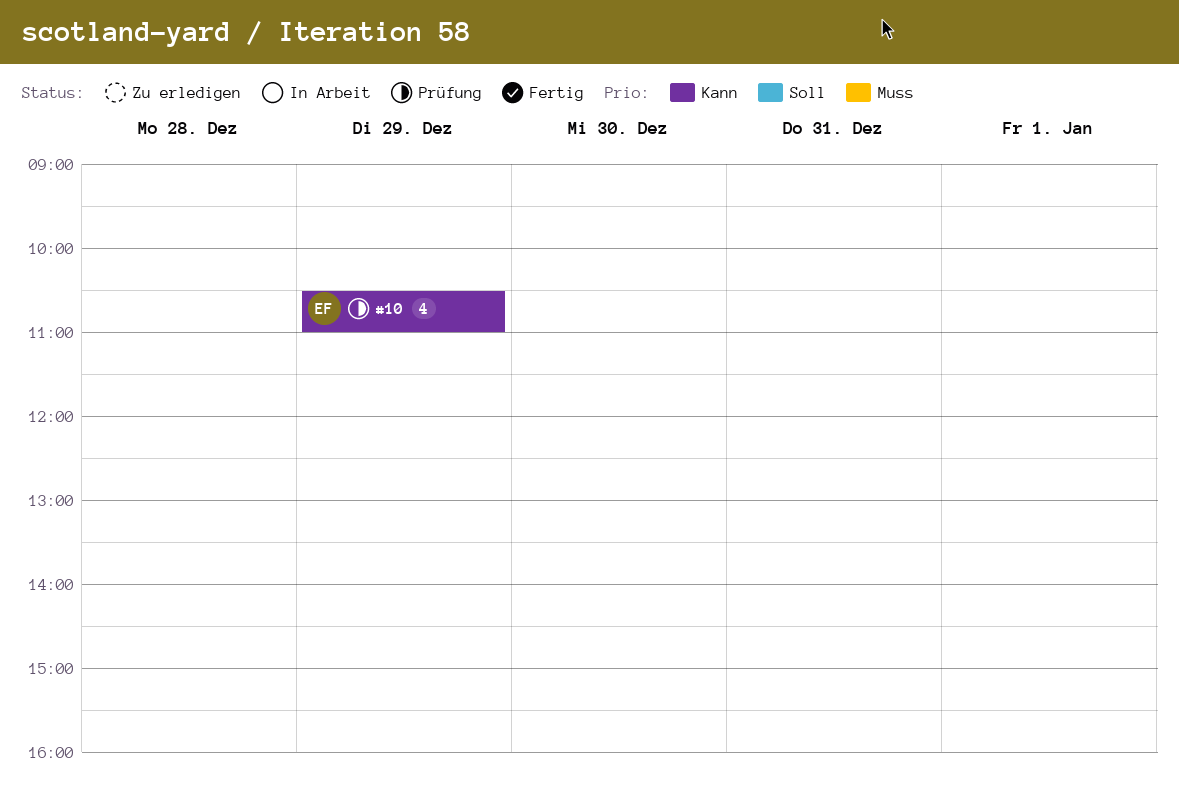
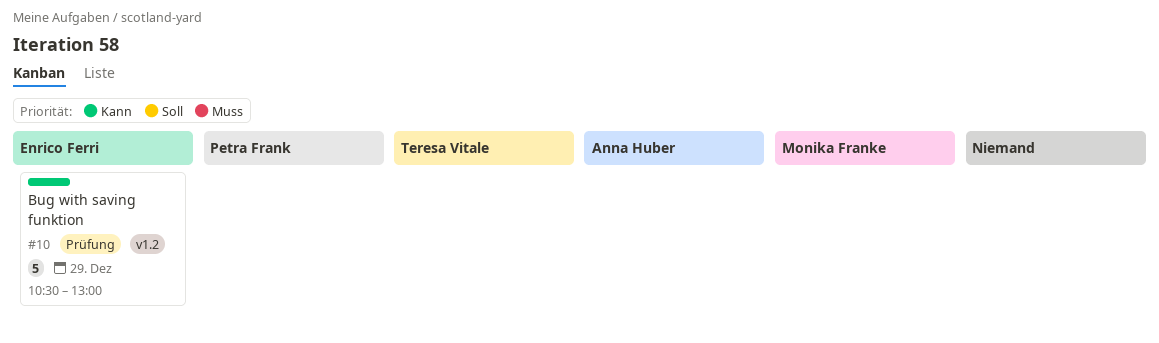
#10, estimate: 4 -> 5
#10, ends: 11:00 -> 13:00

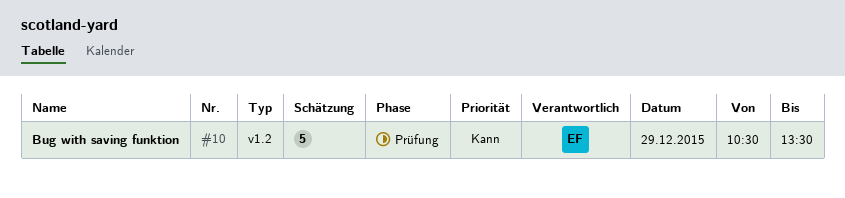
#10, ends: 13:00 -> 13:30

